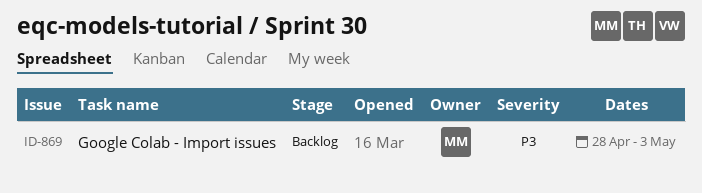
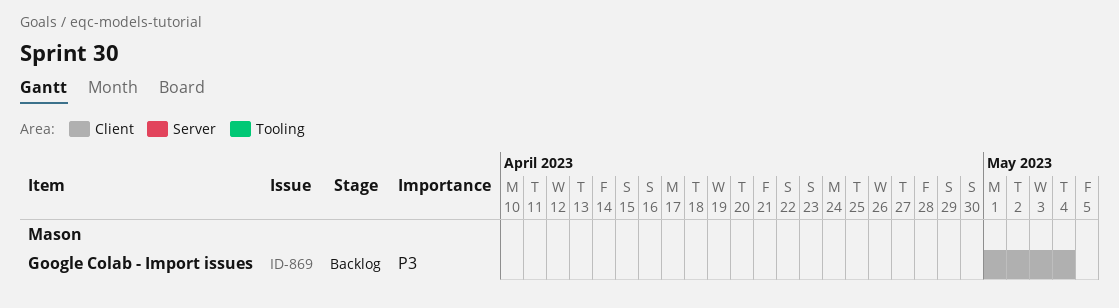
ID-869, start: Apr 28 -> May 1
ID-869, due: May 3 -> May 4

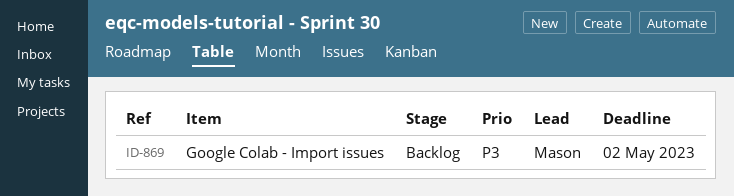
ID-869, due: May 4 -> May 2

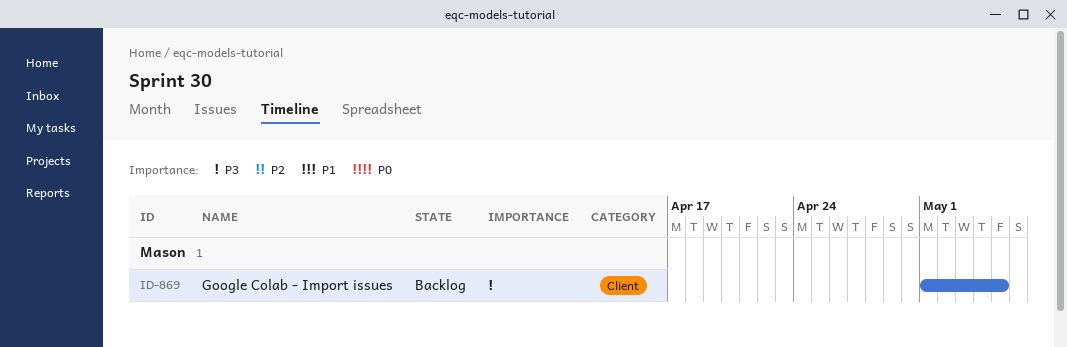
ID-869, due: May 2 -> May 5

